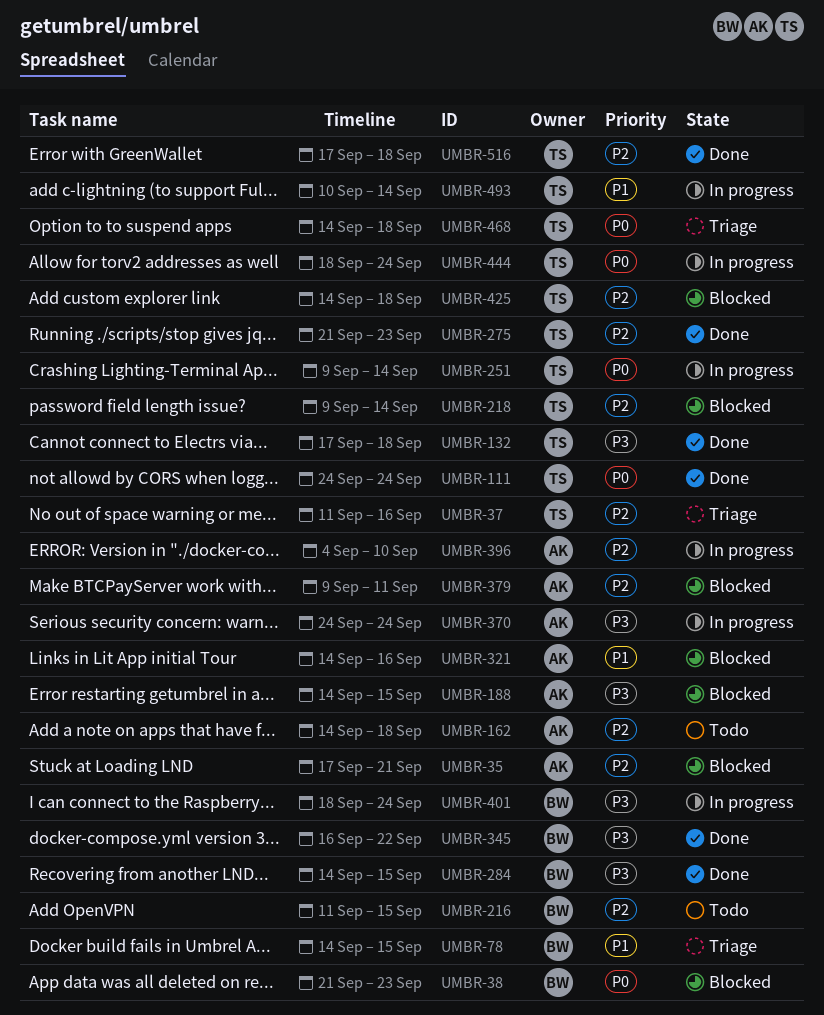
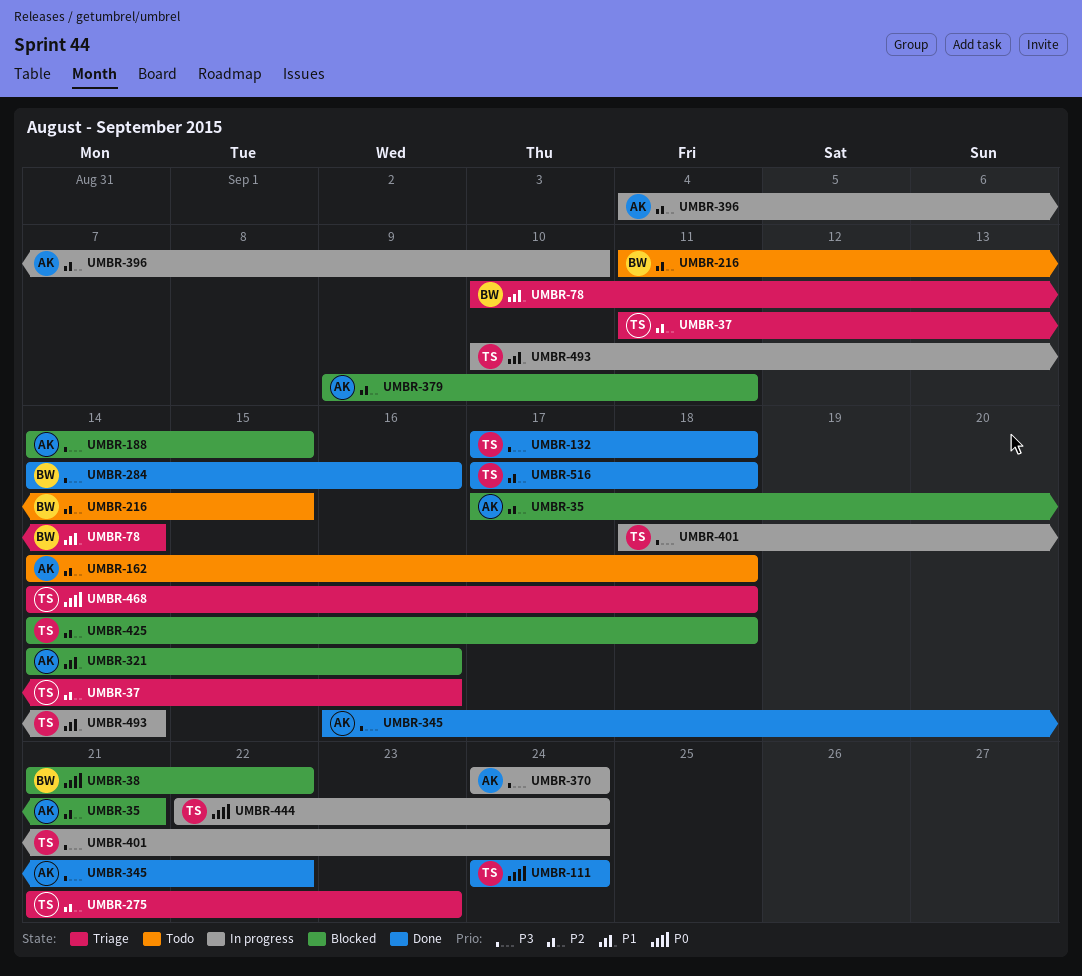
UMBR-38, due: Sep 23 -> Sep 22
UMBR-78, start: Sep 14 -> Sep 10
UMBR-78, due: Sep 15 -> Sep 14
UMBR-218: present -> none
UMBR-251: present -> none
UMBR-275, status: Done -> Triage
UMBR-284, due: Sep 15 -> Sep 16
UMBR-345, owner: BW -> AK
UMBR-401, owner: BW -> TS
UMBR-444, start: Sep 18 -> Sep 22

